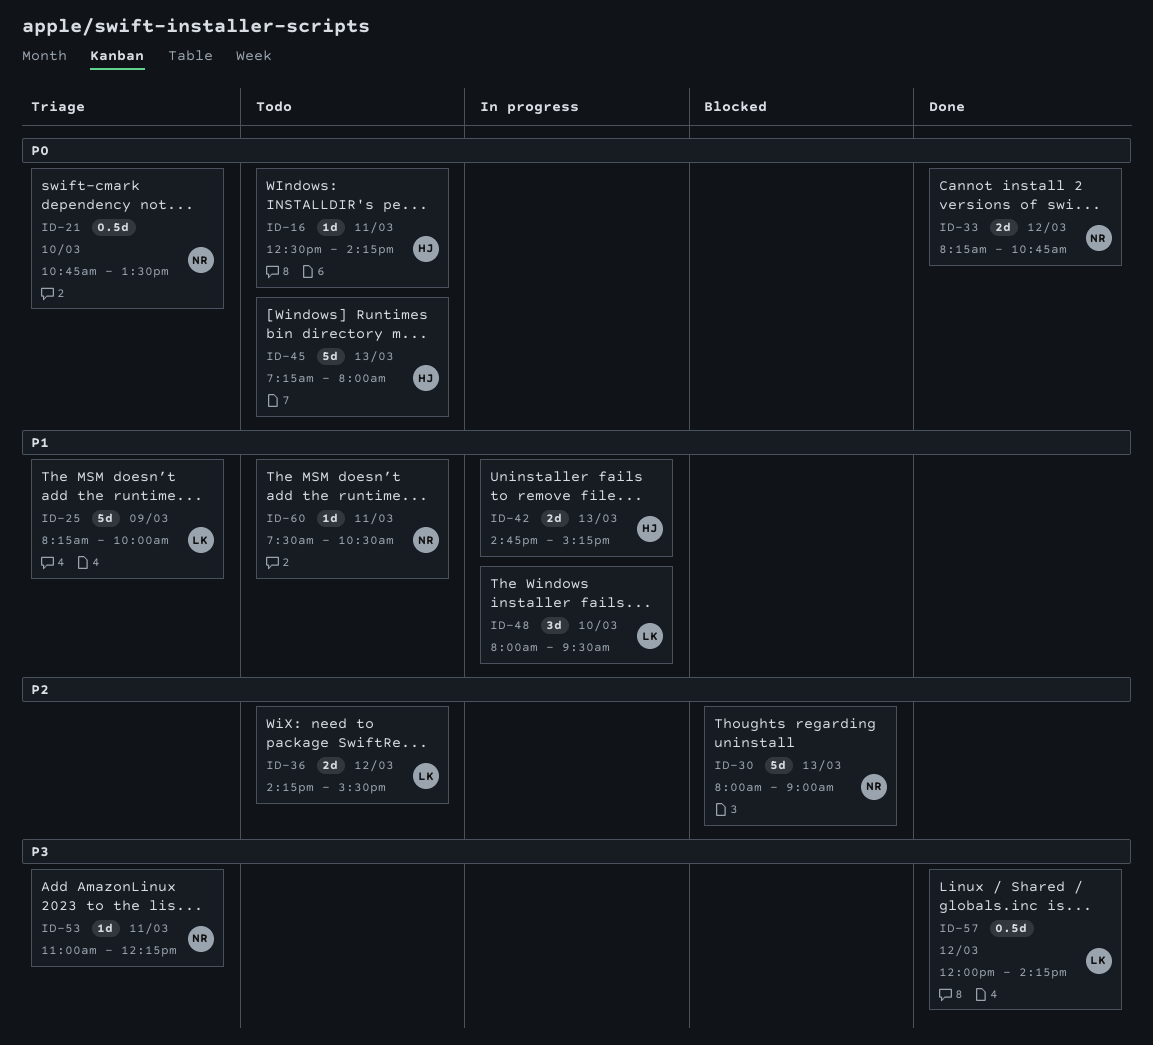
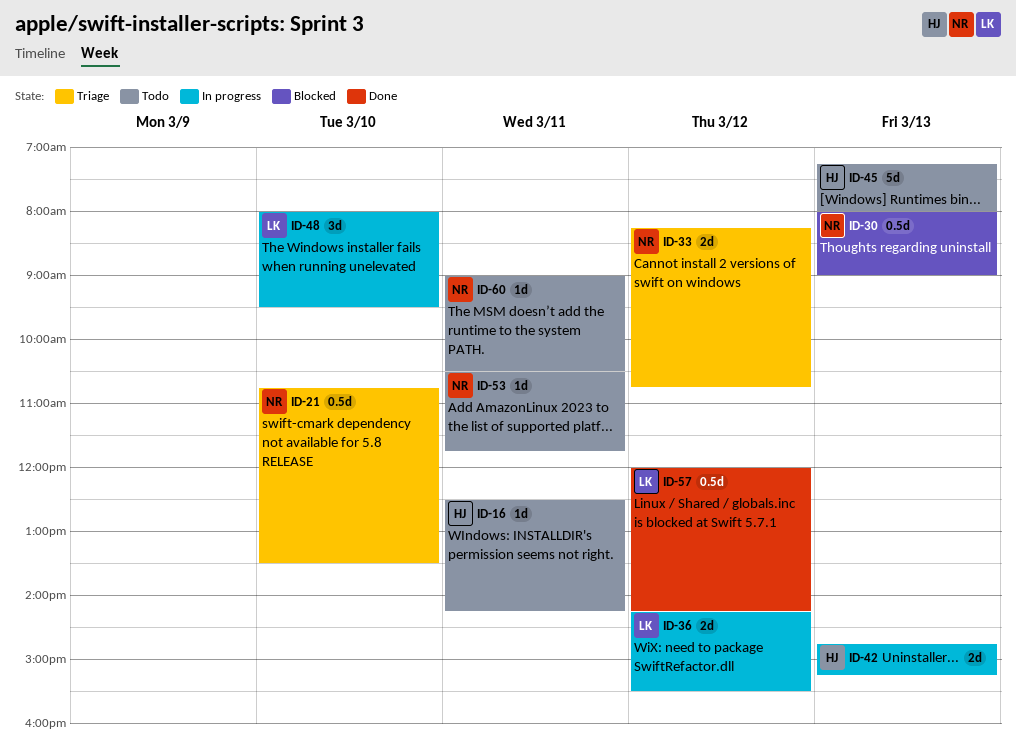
ID-25: present -> none
ID-30, estimate: 5d -> 0.5d
ID-33, status: Done -> Triage
ID-36, status: Todo -> In progress
ID-53, status: Triage -> Todo
ID-53, begins: 11:00 -> 10:30
ID-53, ends: 12:15 -> 11:45
ID-60, begins: 07:30 -> 09:00

